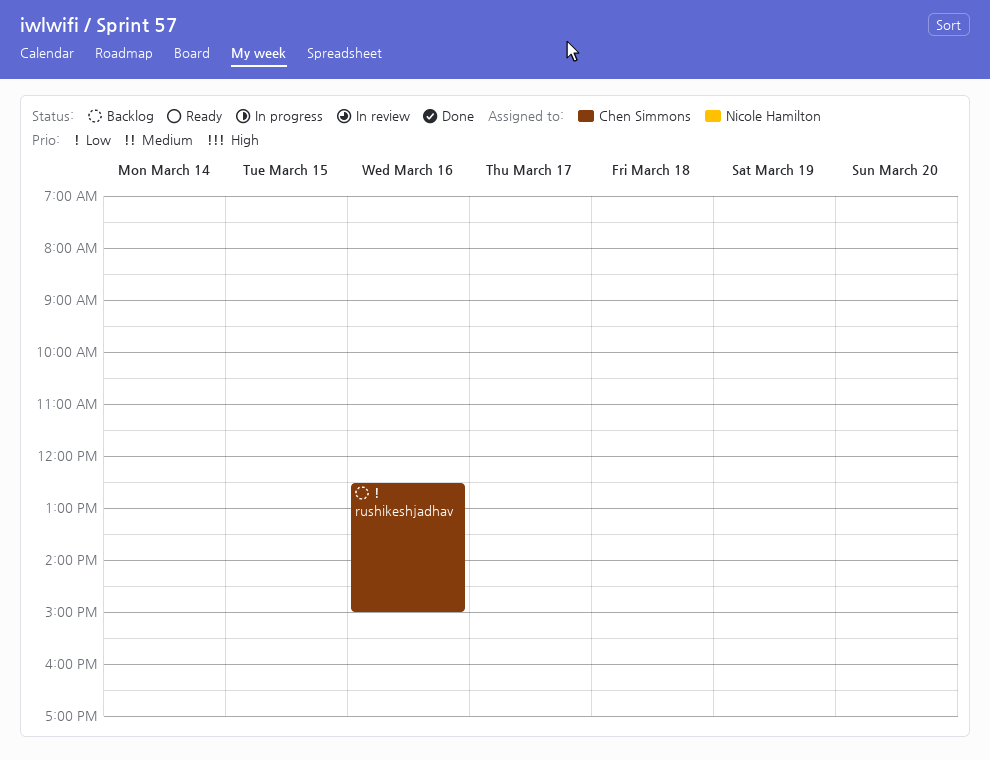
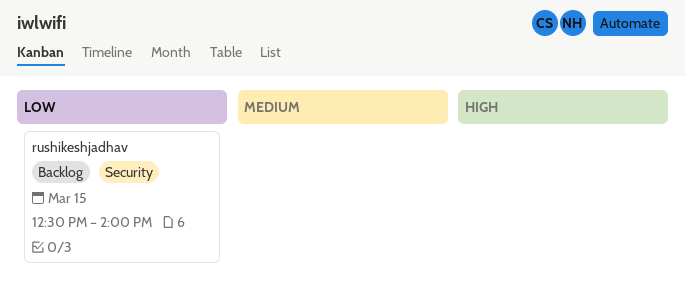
rushikeshjadhav, day: Mar 16 -> Mar 15
rushikeshjadhav, ends: 15:00 -> 14:00

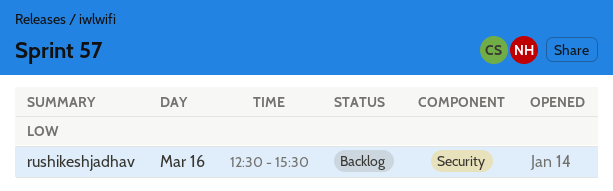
rushikeshjadhav, day: Mar 15 -> Mar 16
rushikeshjadhav, ends: 14:00 -> 15:30

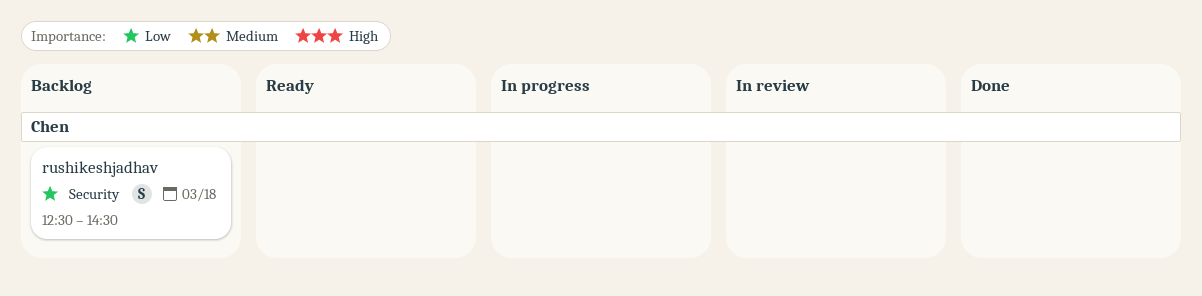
rushikeshjadhav, day: Mar 16 -> Mar 18
rushikeshjadhav, ends: 15:30 -> 14:30

